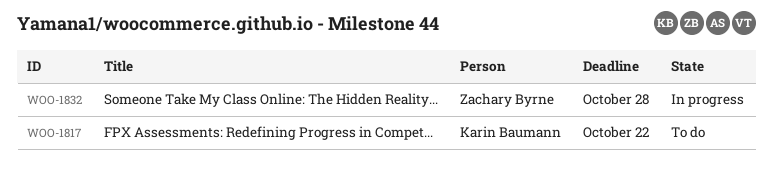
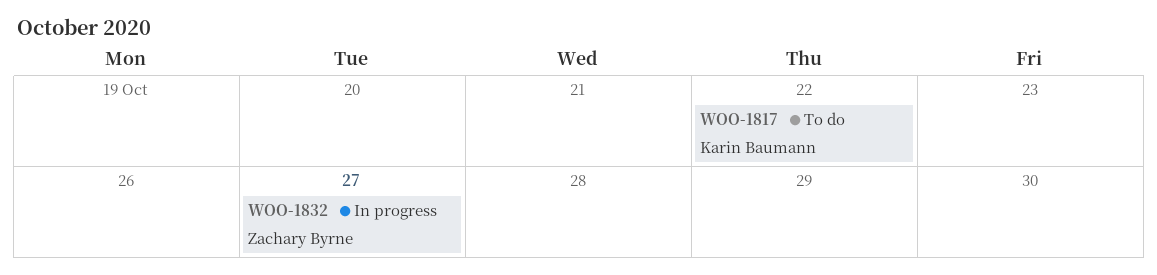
WOO-1832, due: Oct 28 -> Oct 27

